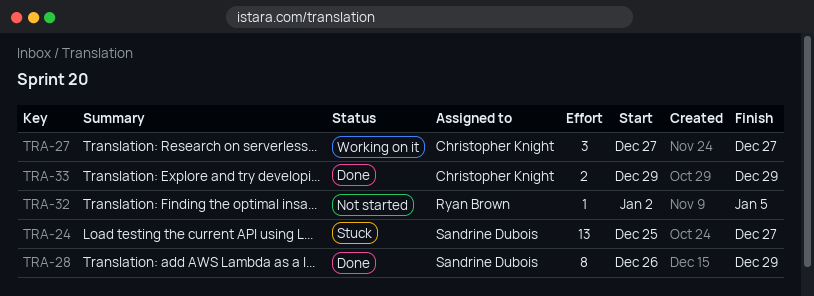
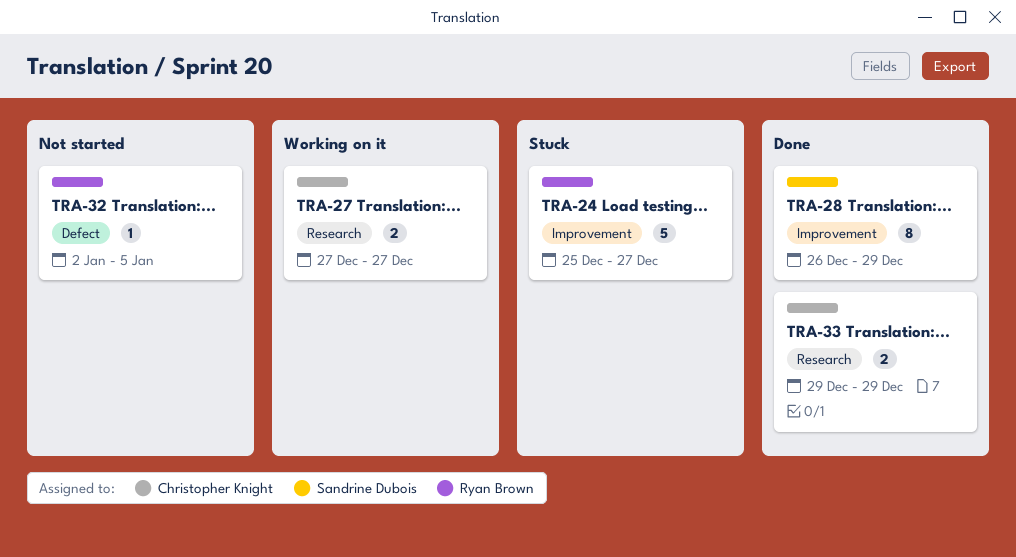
TRA-24, owner: Sandrine Dubois -> Ryan Brown
TRA-24, estimate: 13 -> 5
TRA-27, estimate: 3 -> 2

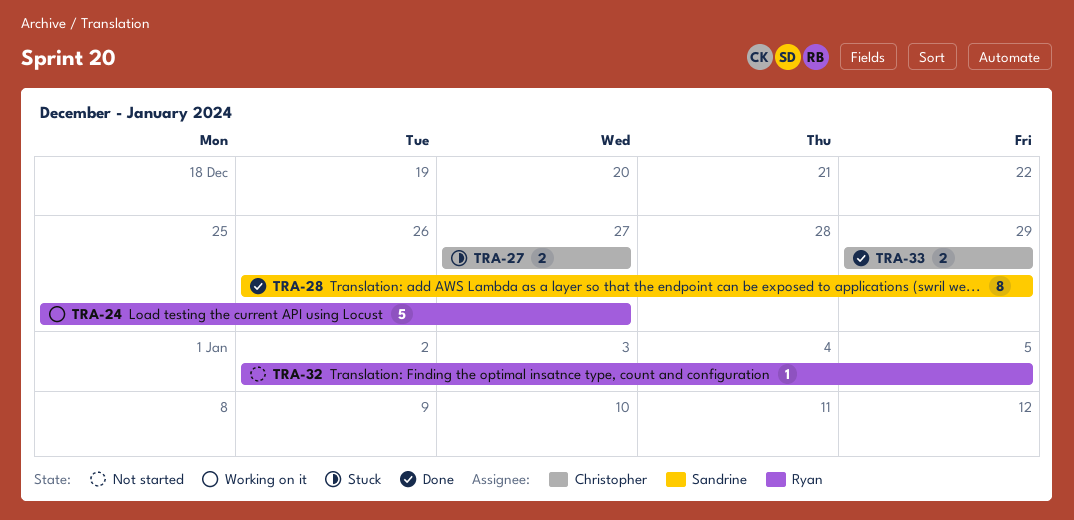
TRA-24, status: Stuck -> Working on it
TRA-27, status: Working on it -> Stuck

